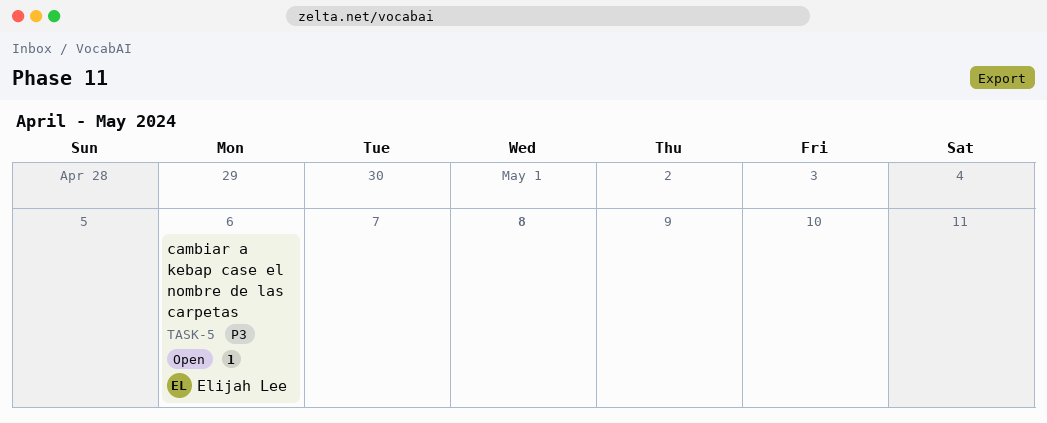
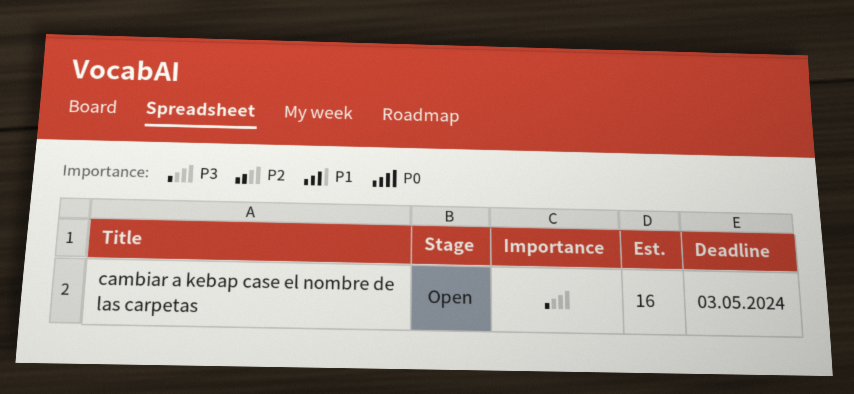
cambiar a kebap case el nombre de las carpetas, estimate: 1 -> 16
cambiar a kebap case el nombre de las carpetas, due: May 6 -> May 3

